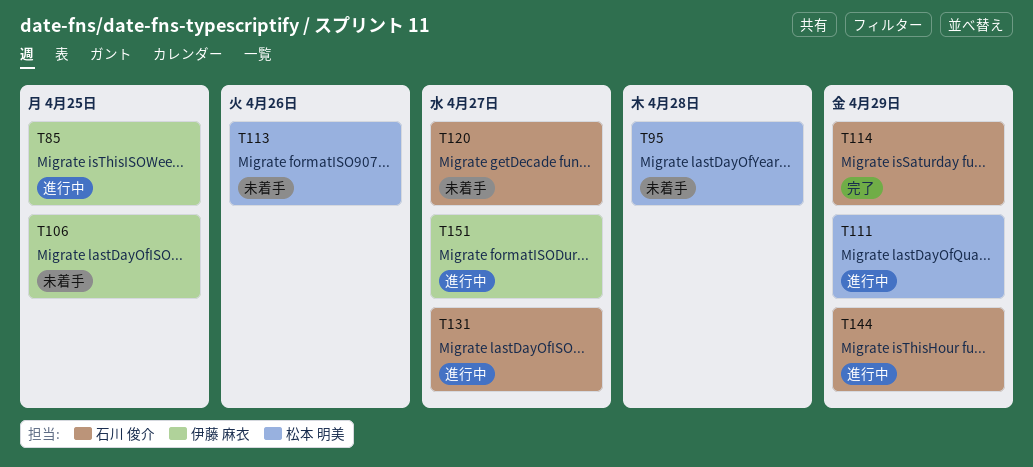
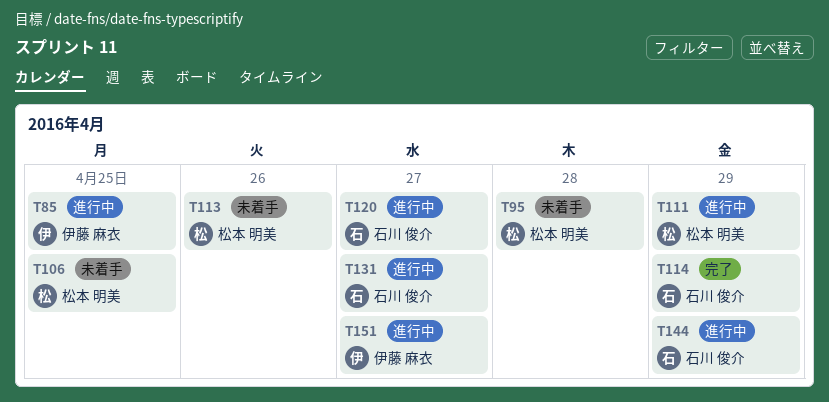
T106, owner: 伊藤 麻衣 -> 松本 明美
T120, status: 未着手 -> 進行中

